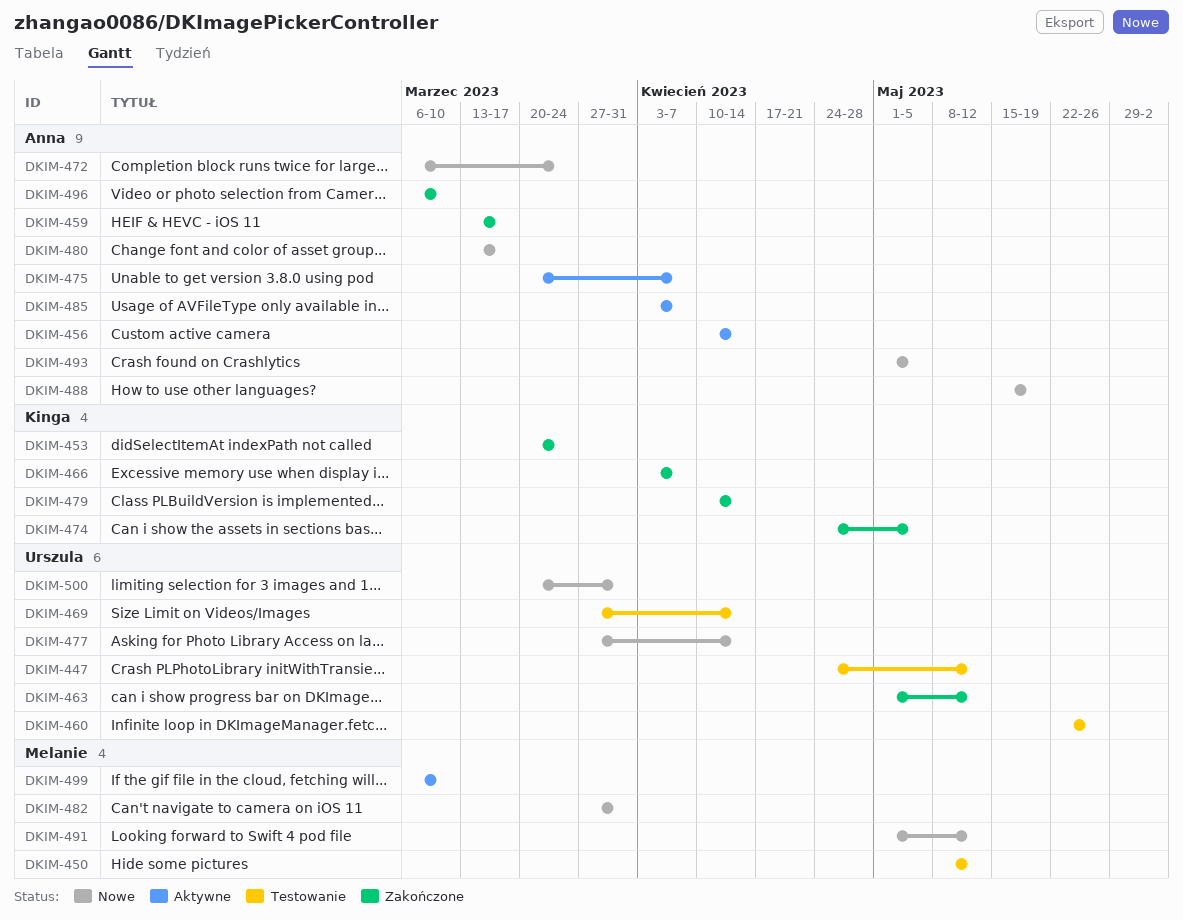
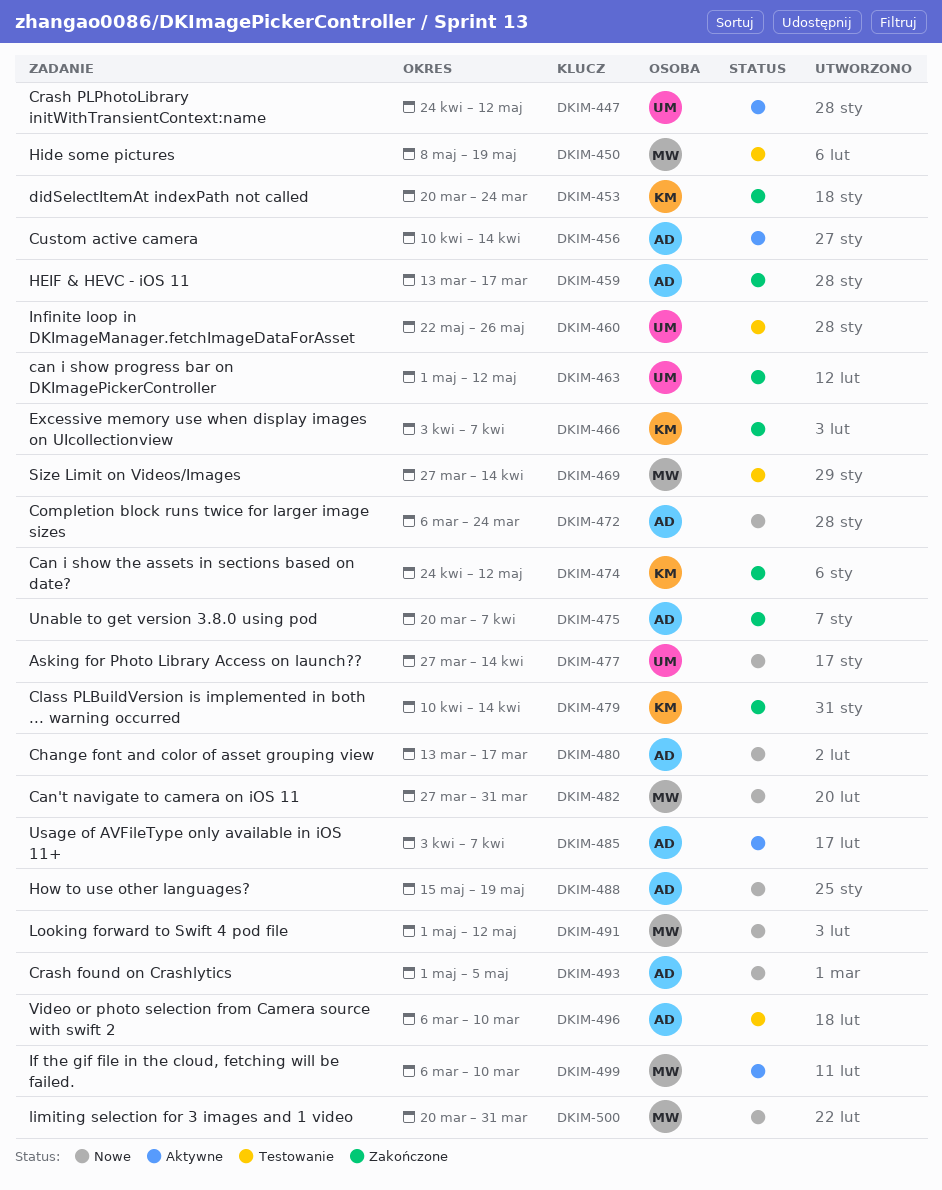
DKIM-447, status: Testowanie -> Aktywne
DKIM-450, due: May 12 -> May 19
DKIM-469, owner: Urszula -> Melanie
DKIM-474, due: May 5 -> May 12
DKIM-475, status: Aktywne -> Zakończone
DKIM-496, status: Zakończone -> Testowanie
DKIM-500, owner: Urszula -> Melanie

